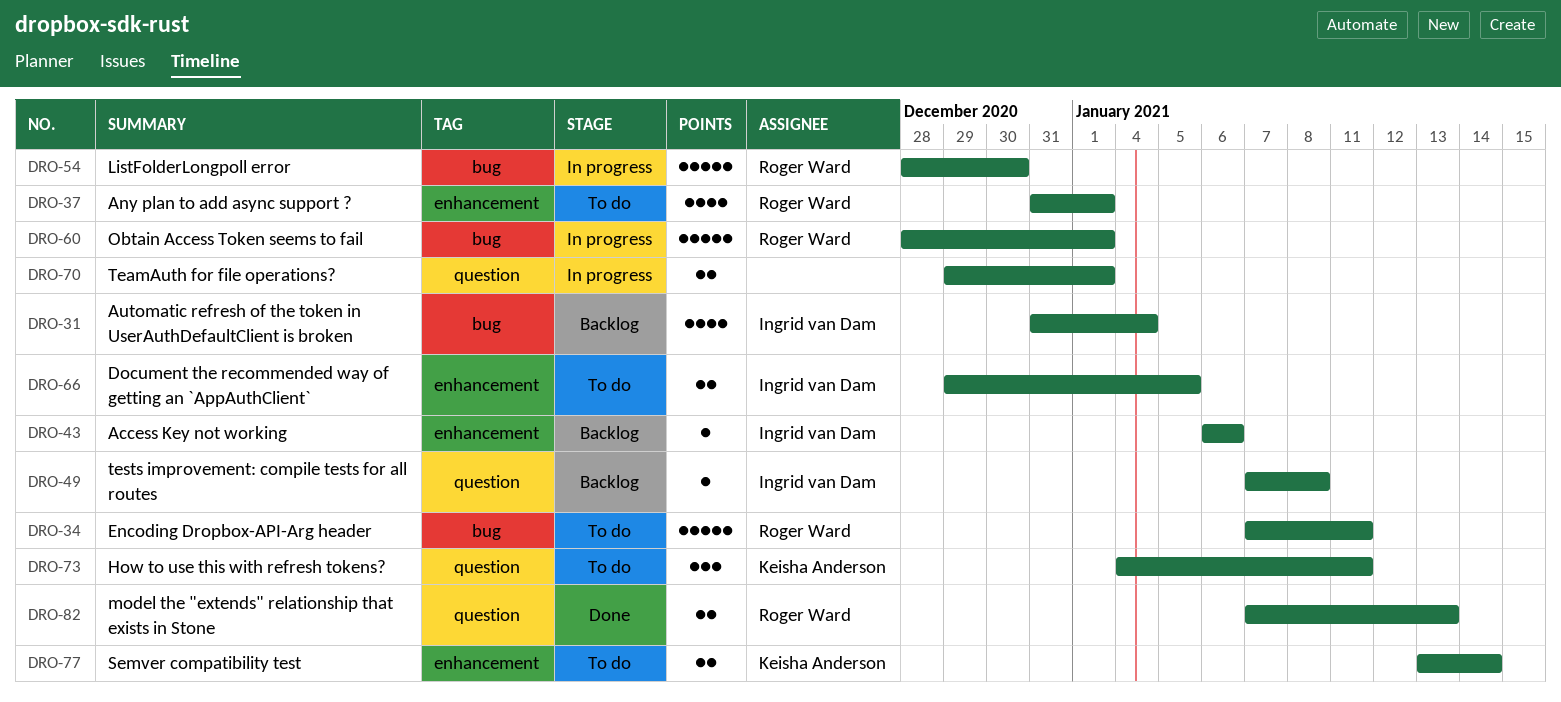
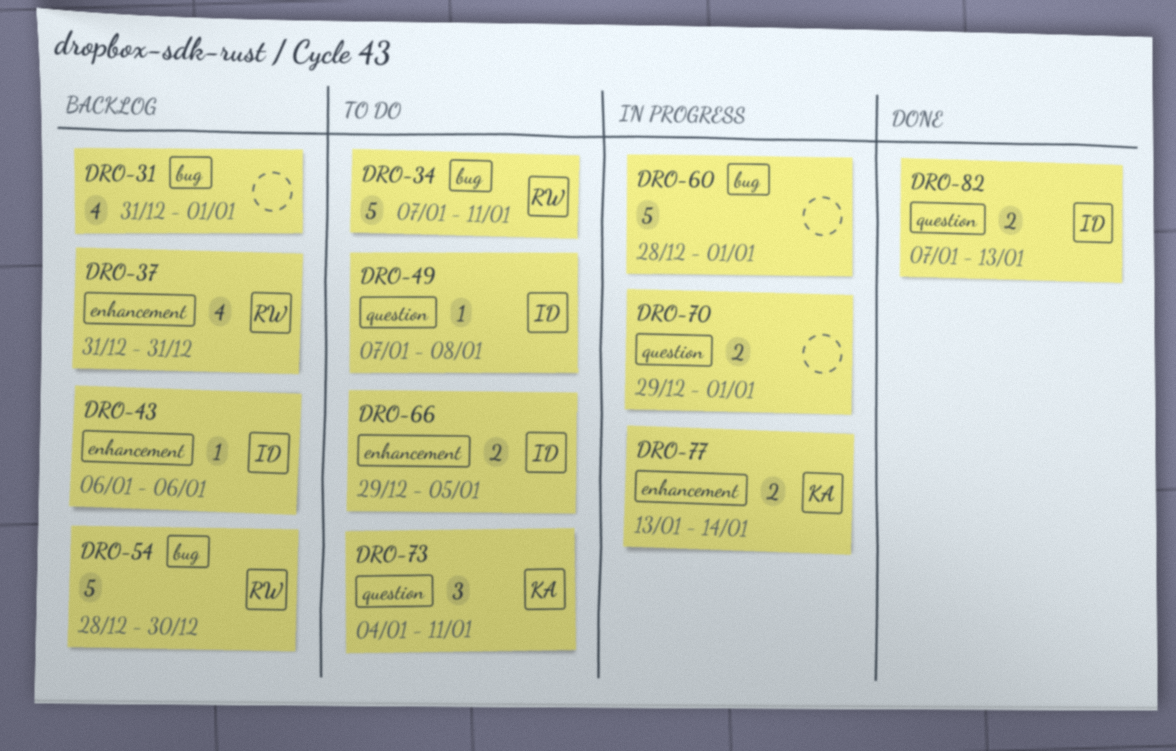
DRO-31, owner: Ingrid van Dam -> none
DRO-31, due: Jan 4 -> Jan 1
DRO-37, status: To do -> Backlog
DRO-37, due: Jan 1 -> Dec 31
DRO-49, status: Backlog -> To do
DRO-54, status: In progress -> Backlog
DRO-60, owner: Roger Ward -> none
DRO-77, status: To do -> In progress
DRO-82, owner: Roger Ward -> Ingrid van Dam

